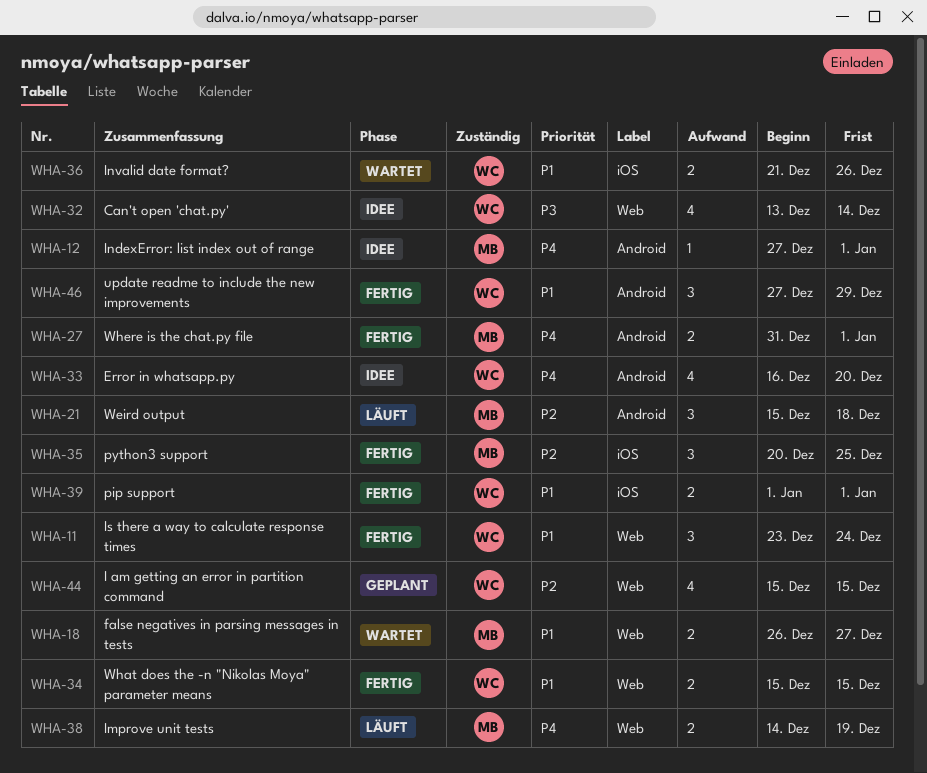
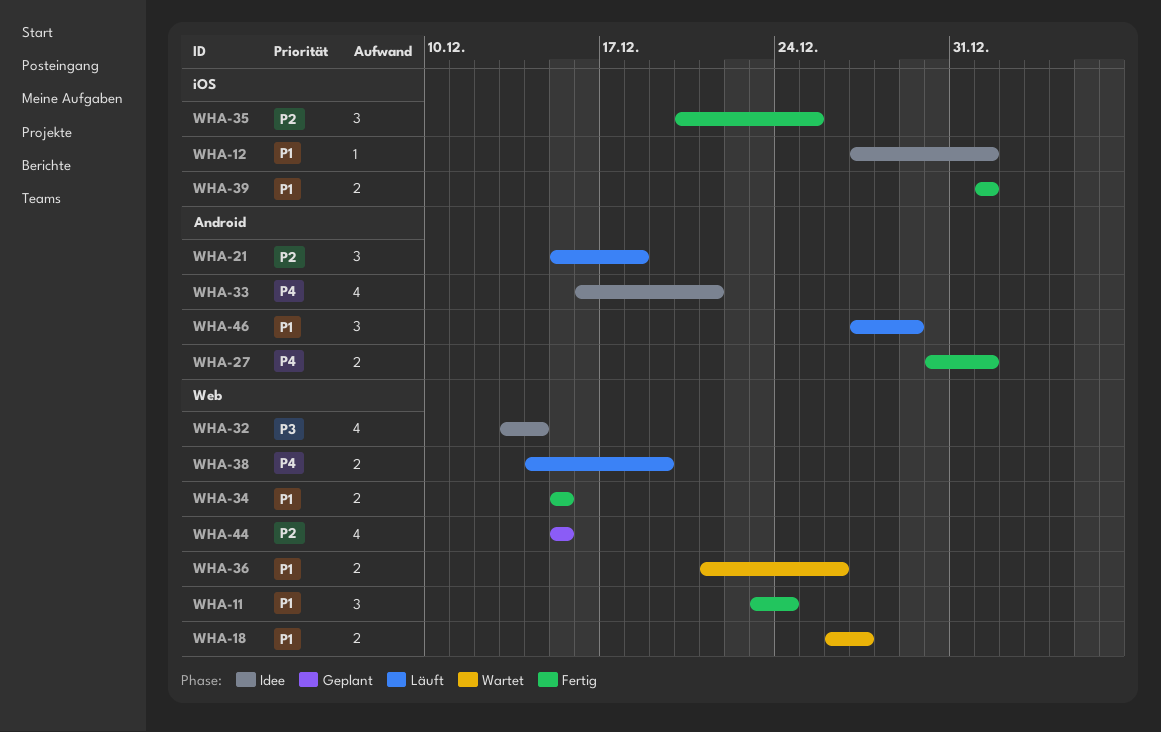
WHA-12, priority: P4 -> P1
WHA-12, label: Android -> iOS
WHA-27, start: Dec 31 -> Dec 30
WHA-33, due: Dec 20 -> Dec 21
WHA-36, label: iOS -> Web
WHA-46, status: Fertig -> Läuft

